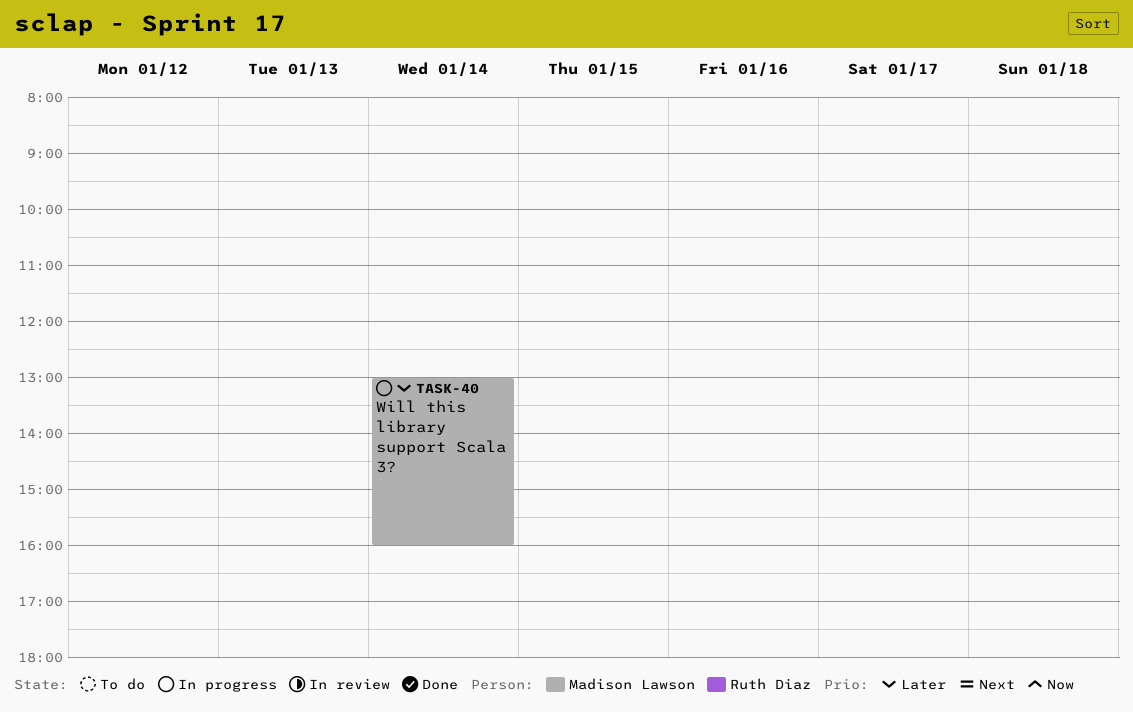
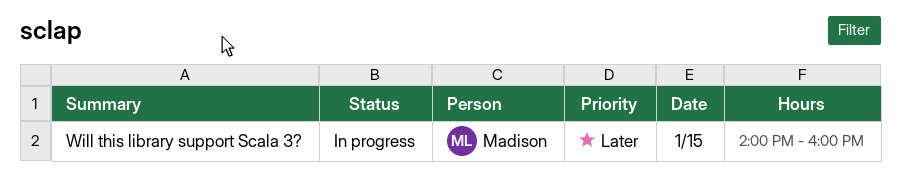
Will this library support Scala 3?, day: Jan 14 -> Jan 15
Will this library support Scala 3?, begins: 13:00 -> 14:00

